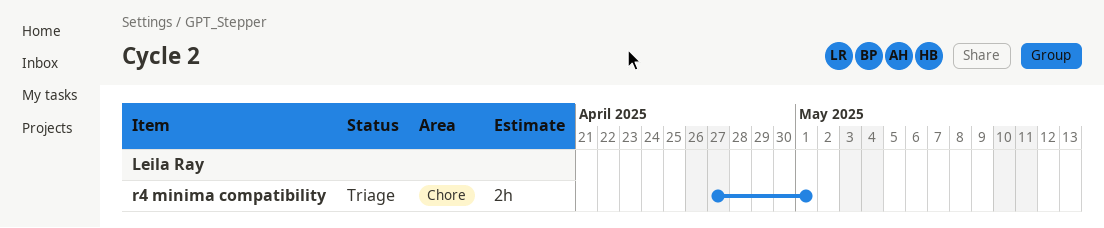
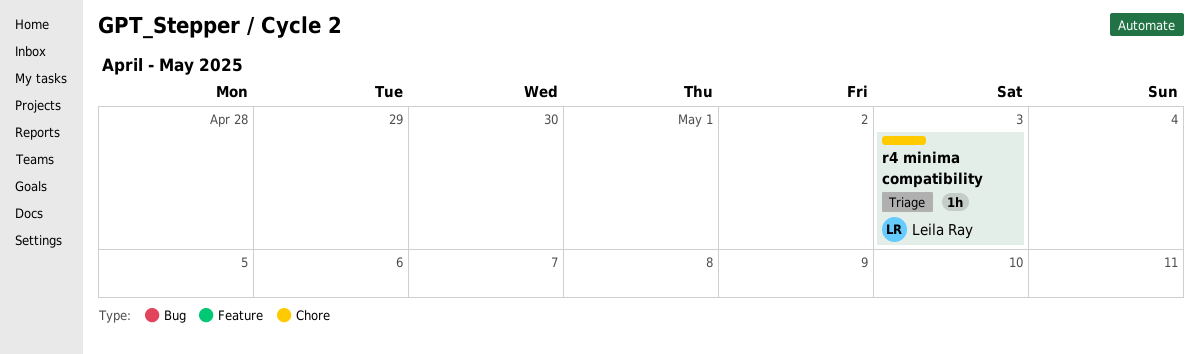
r4 minima compatibility, estimate: 2h -> 1h
r4 minima compatibility, due: May 1 -> May 3

